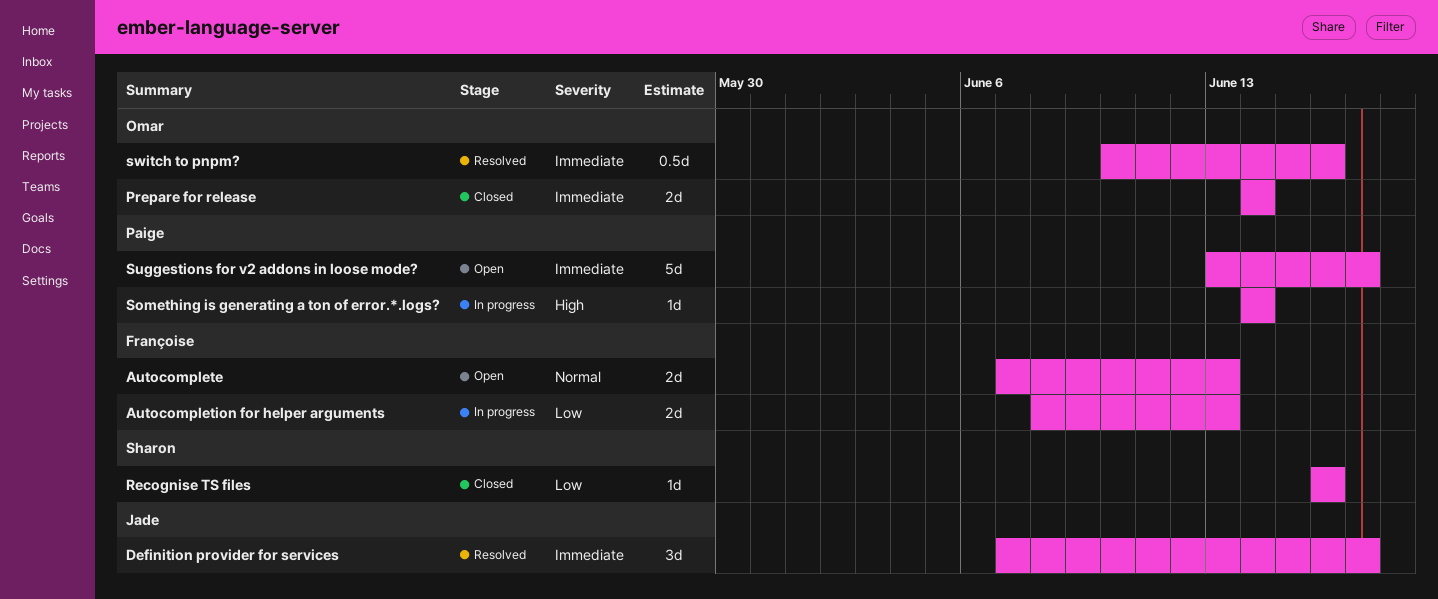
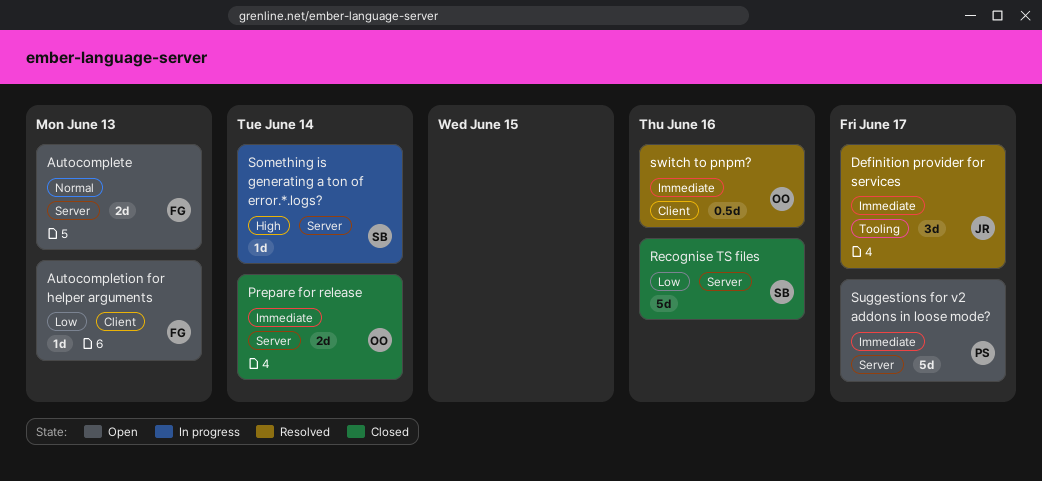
Autocompletion for helper arguments, status: In progress -> Open
Autocompletion for helper arguments, estimate: 2d -> 1d
Recognise TS files, estimate: 1d -> 5d
Something is generating a ton of error.*.logs?, owner: Paige -> Sharon

